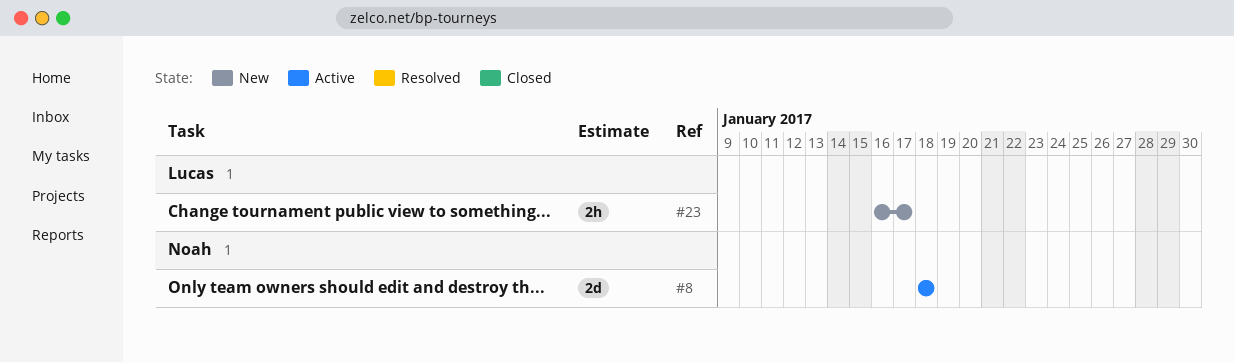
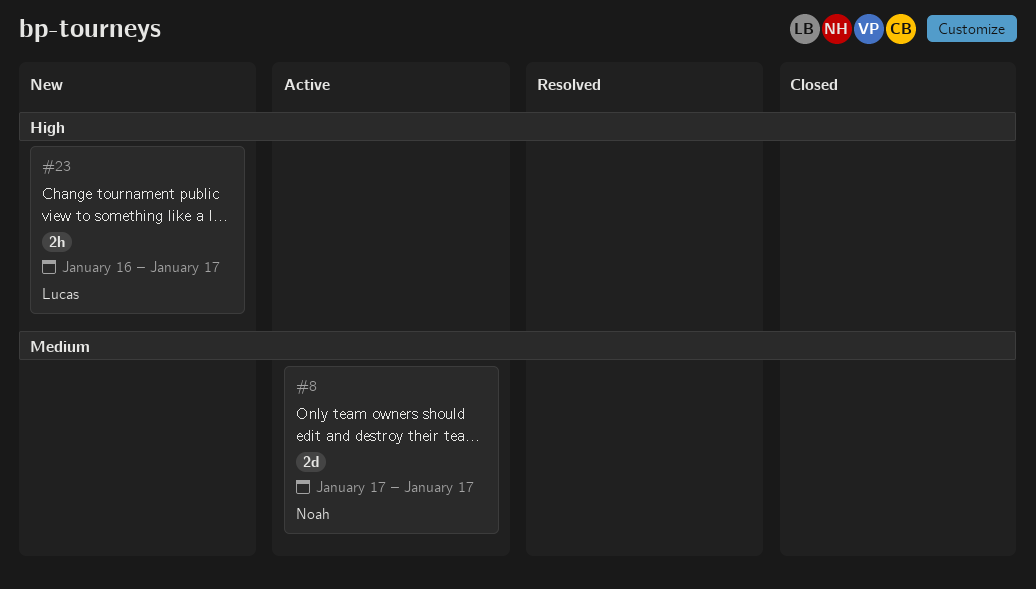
#8, start: Jan 18 -> Jan 17
#8, due: Jan 18 -> Jan 17

